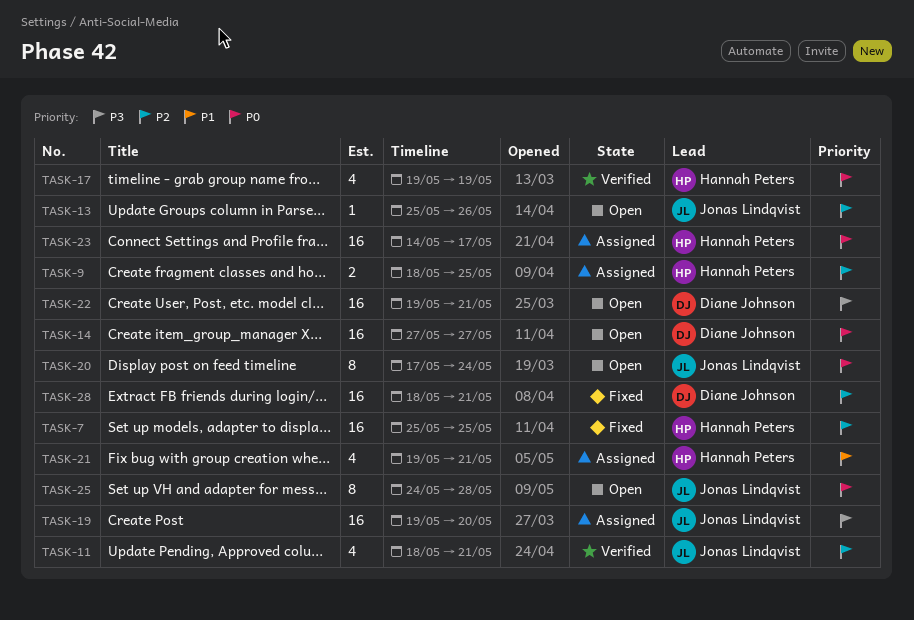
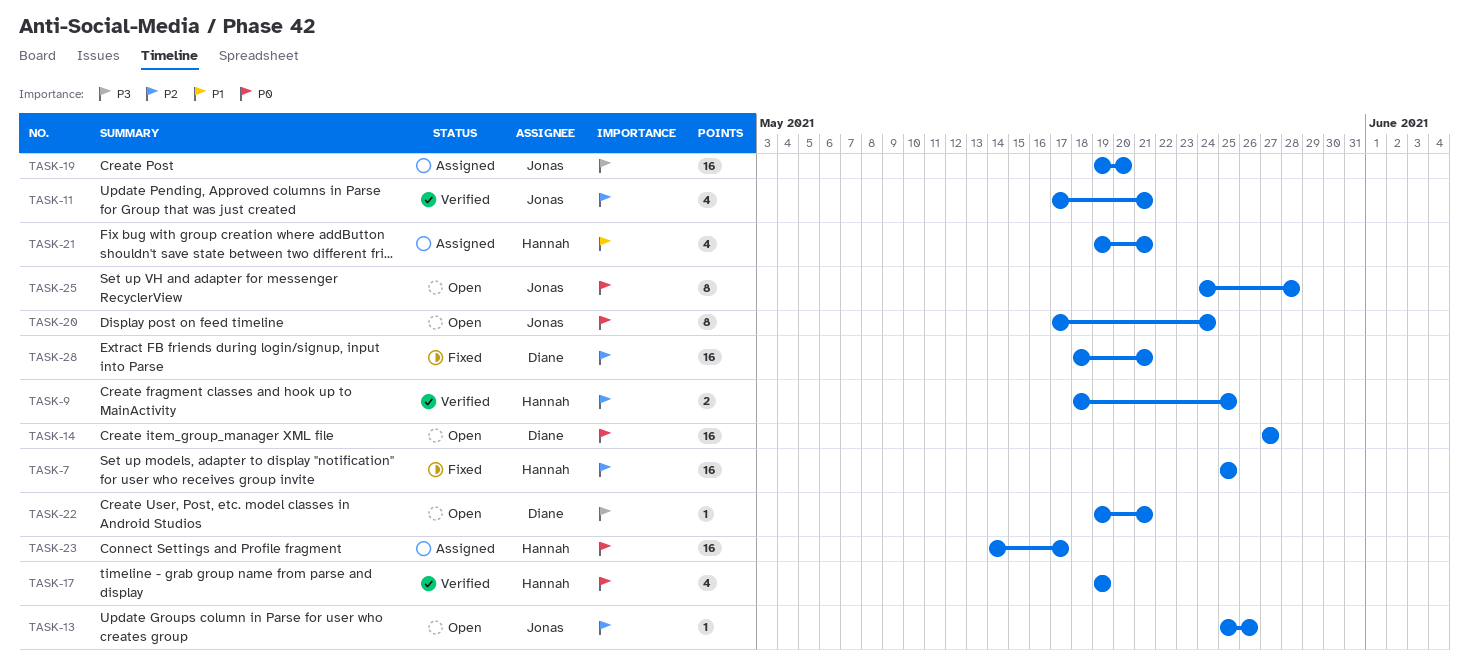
TASK-9, status: Assigned -> Verified
TASK-11, start: May 18 -> May 17
TASK-22, estimate: 16 -> 1

